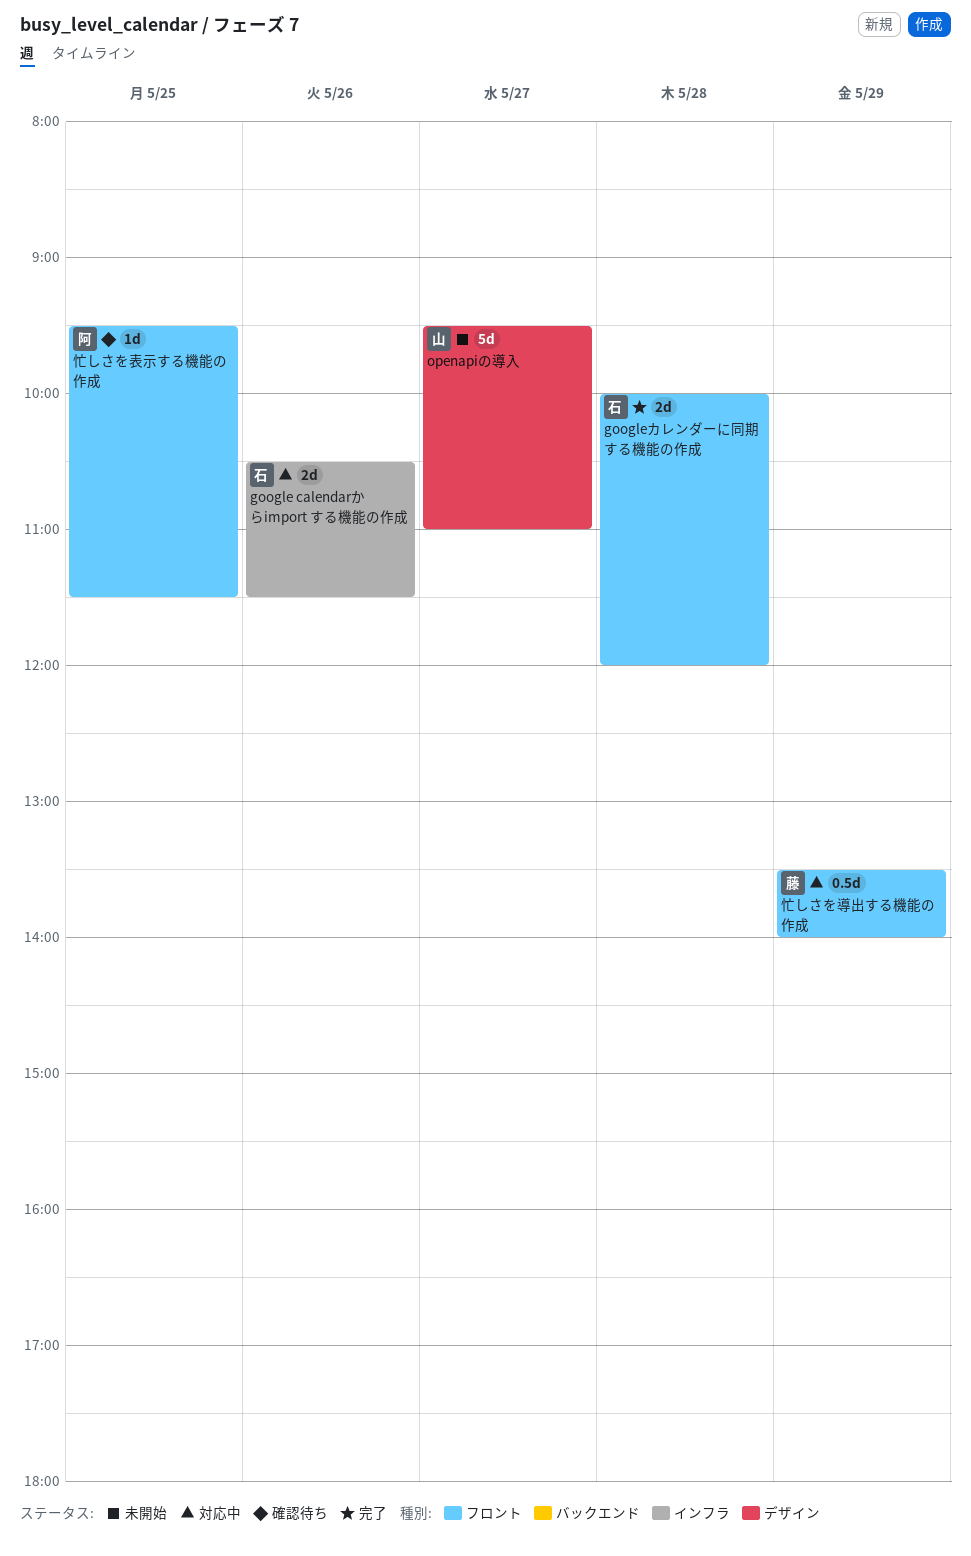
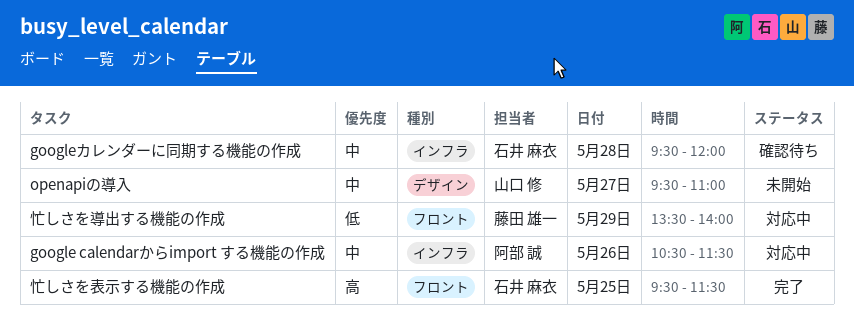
google calendarからimport する機能の作成, owner: 石井 麻衣 -> 阿部 誠
googleカレンダーに同期する機能の作成, status: 完了 -> 確認待ち
googleカレンダーに同期する機能の作成, label: フロント -> インフラ
googleカレンダーに同期する機能の作成, begins: 10:00 -> 09:30
忙しさを表示する機能の作成, status: 確認待ち -> 完了
忙しさを表示する機能の作成, owner: 阿部 誠 -> 石井 麻衣

